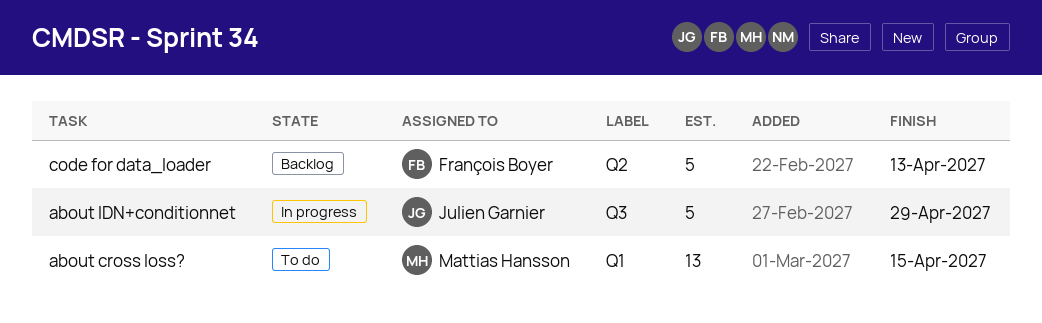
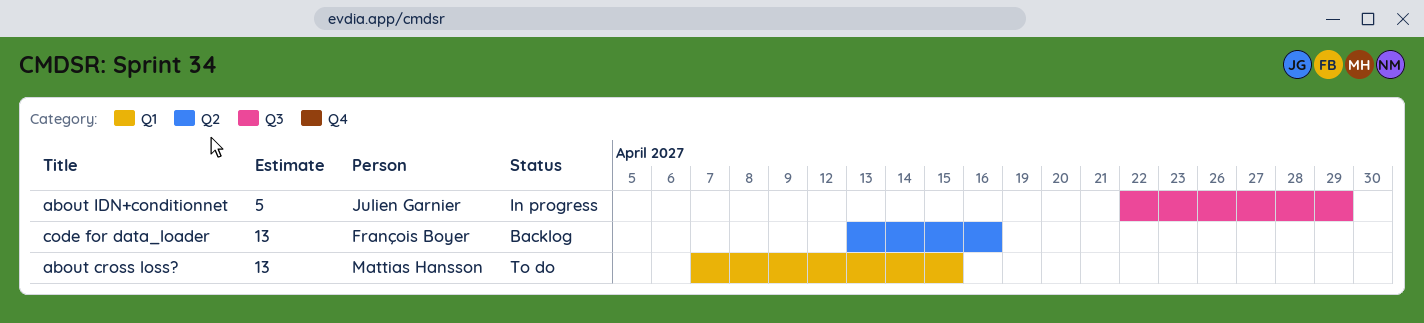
code for data_loader, estimate: 5 -> 13
code for data_loader, due: Apr 13 -> Apr 16

